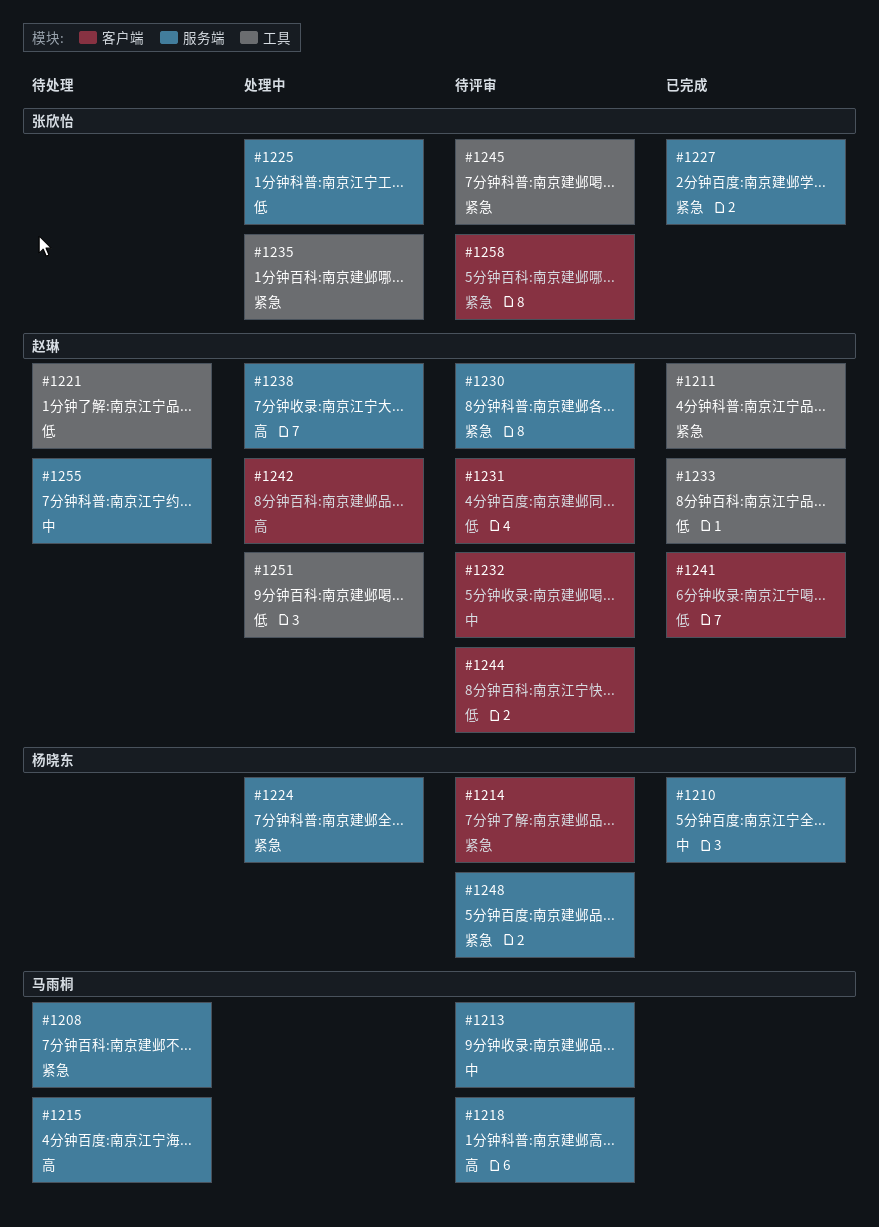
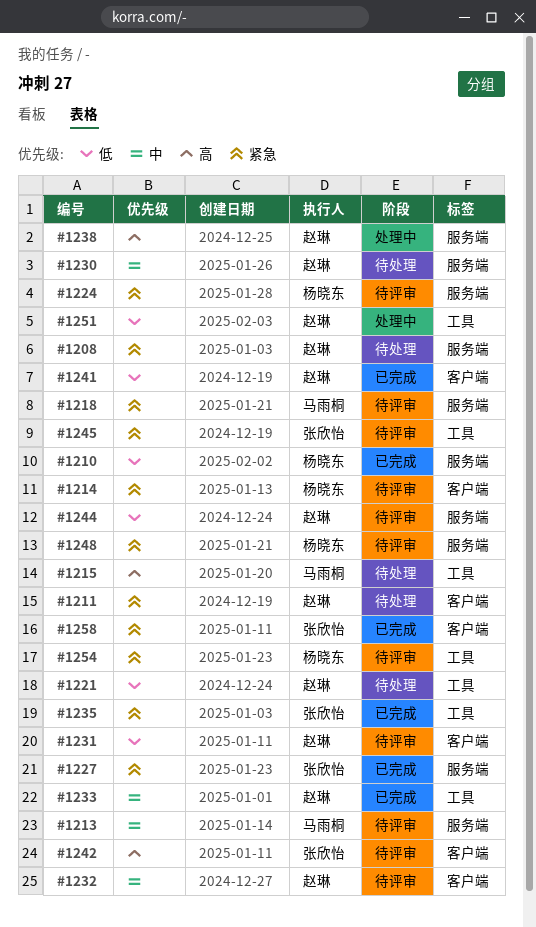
#1208, owner: 马雨桐 -> 赵琳
#1210, priority: 中 -> 低
#1211, status: 已完成 -> 待处理
#1211, label: 工具 -> 客户端
#1215, label: 服务端 -> 工具
#1218, priority: 高 -> 紧急
#1224, status: 处理中 -> 待评审
#1225: present -> none
#1230, status: 待评审 -> 待处理
#1230, priority: 紧急 -> 中
#1233, priority: 低 -> 中
#1235, status: 处理中 -> 已完成
#1242, status: 处理中 -> 待评审
#1242, owner: 赵琳 -> 张欣怡
#1244, label: 客户端 -> 服务端
#1254: none -> present
#1255: present -> none
#1258, status: 待评审 -> 已完成

